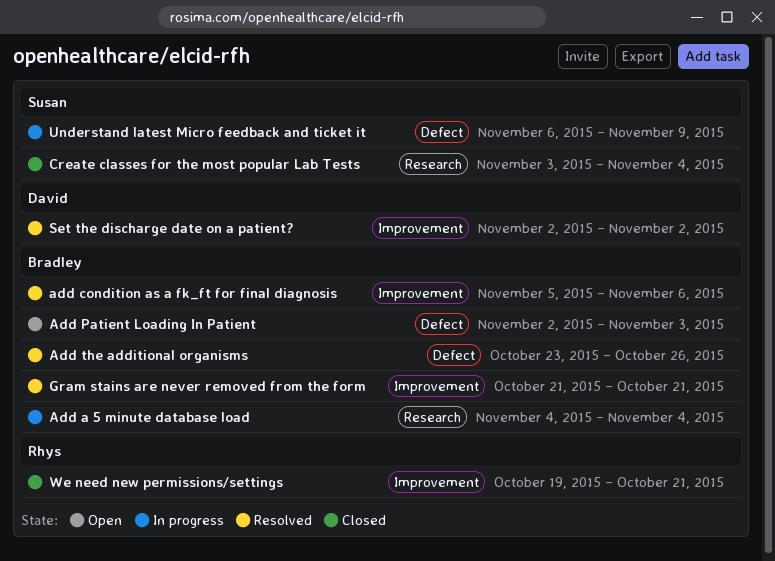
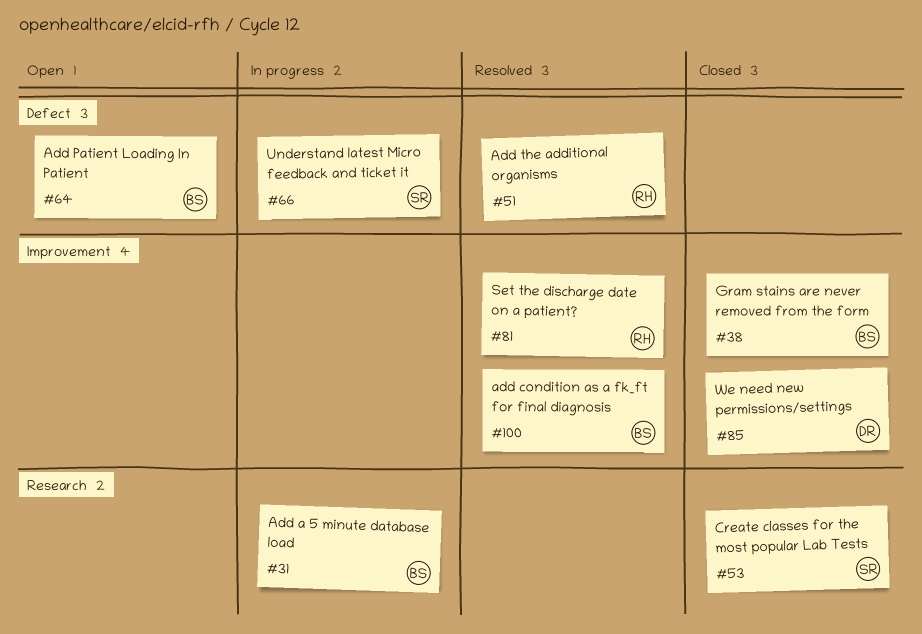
Add the additional organisms, owner: Bradley -> Rhys
Gram stains are never removed from the form, status: Resolved -> Closed
Set the discharge date on a patient?, owner: David -> Rhys
We need new permissions/settings, owner: Rhys -> David

